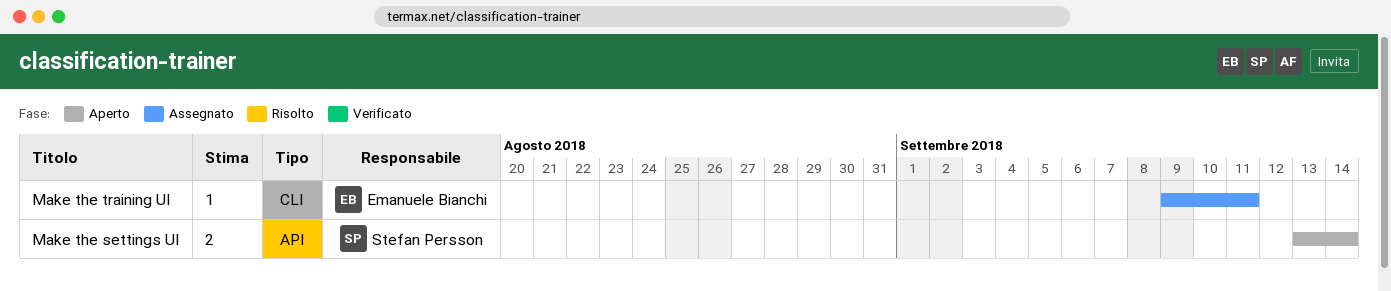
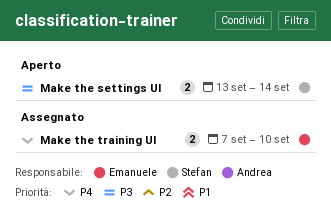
Make the training UI, estimate: 1 -> 2
Make the training UI, start: Sep 9 -> Sep 7
Make the training UI, due: Sep 11 -> Sep 10

